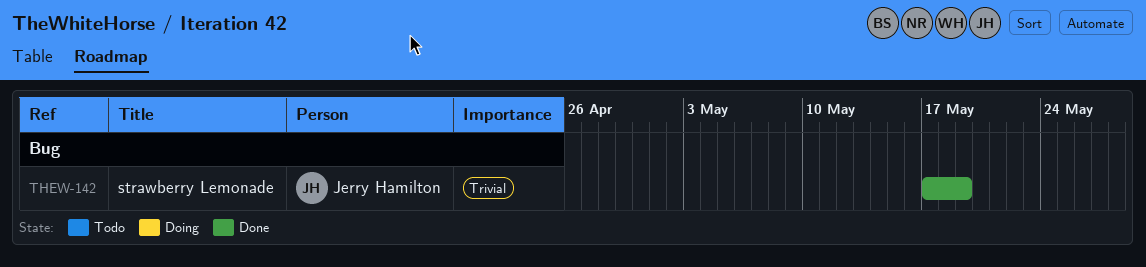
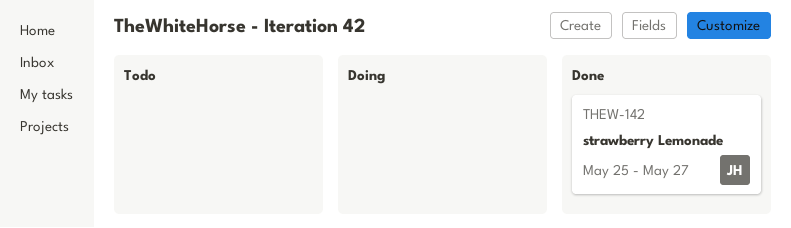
THEW-142, start: May 17 -> May 25
THEW-142, due: May 19 -> May 27

